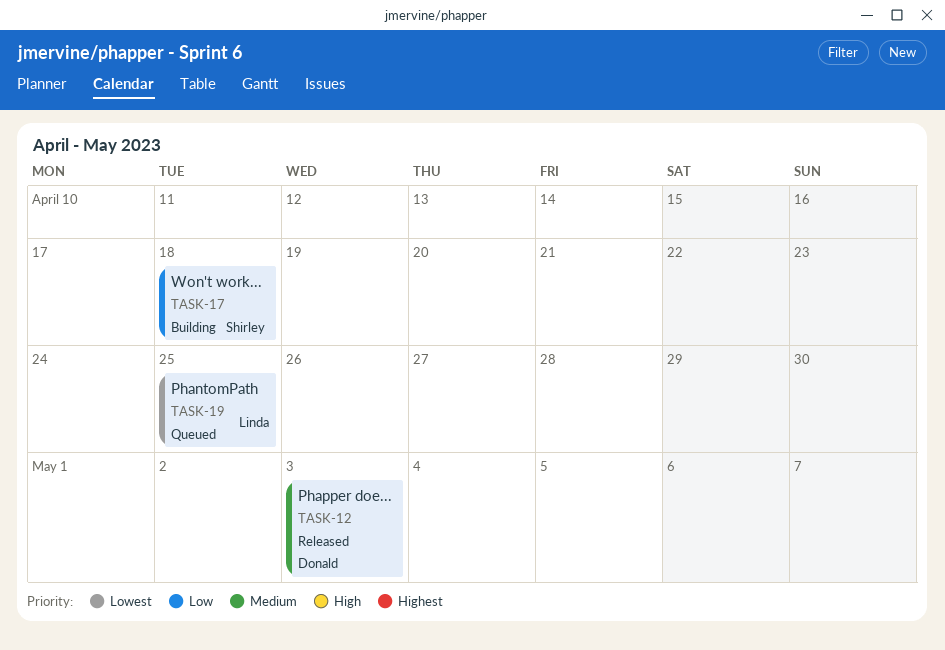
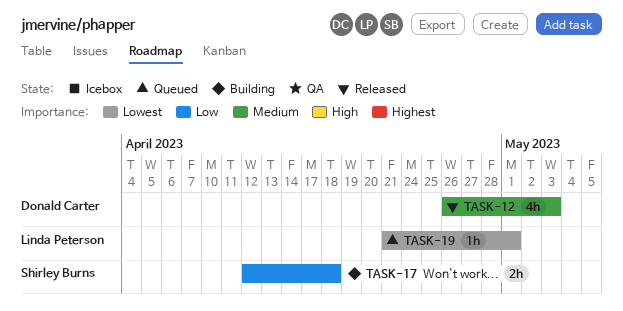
TASK-19, due: Apr 25 -> May 1

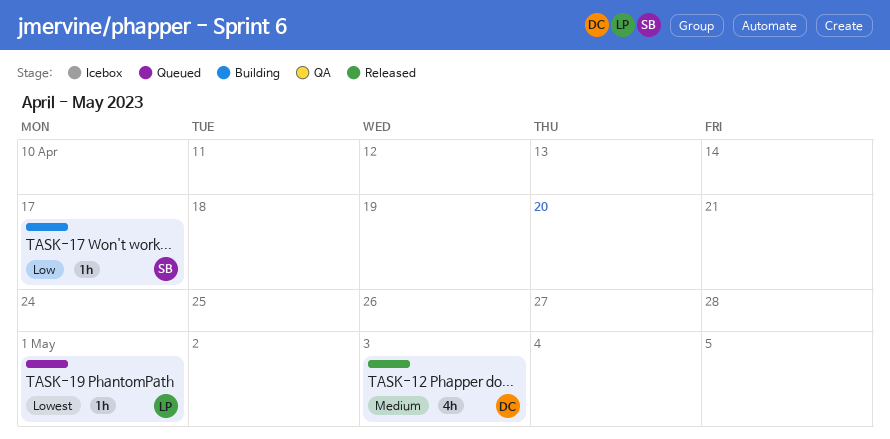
TASK-17, estimate: 2h -> 1h
TASK-17, due: Apr 18 -> Apr 17

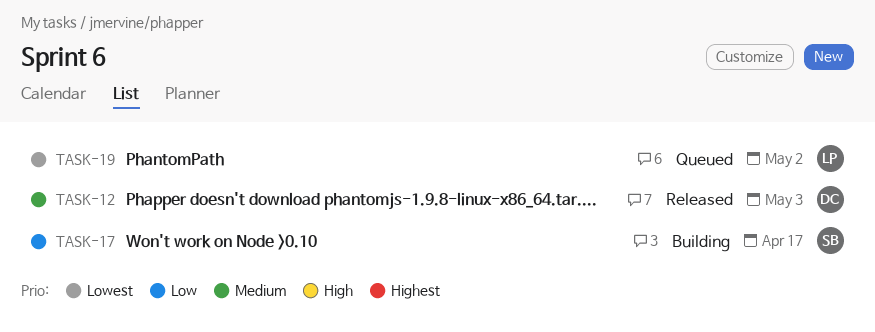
TASK-19, due: May 1 -> May 2

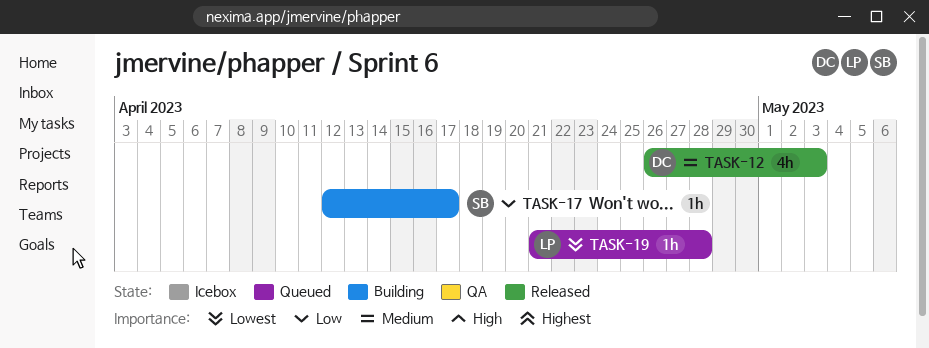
TASK-19, due: May 2 -> Apr 28

